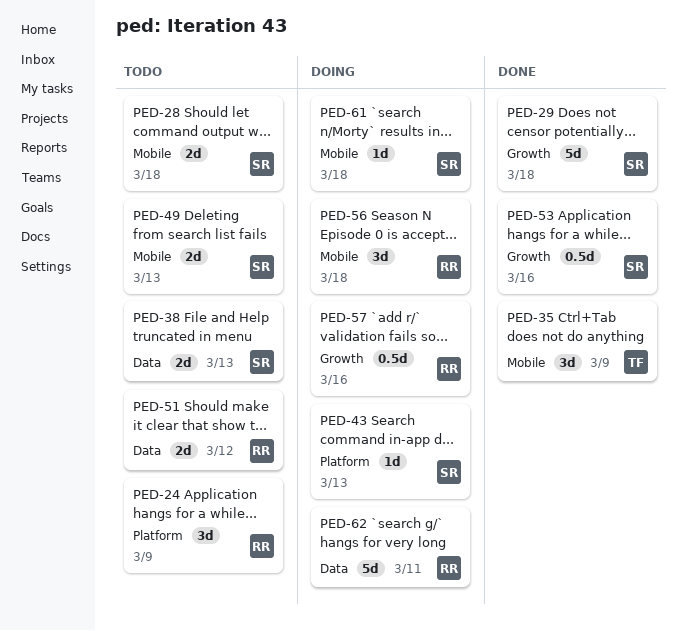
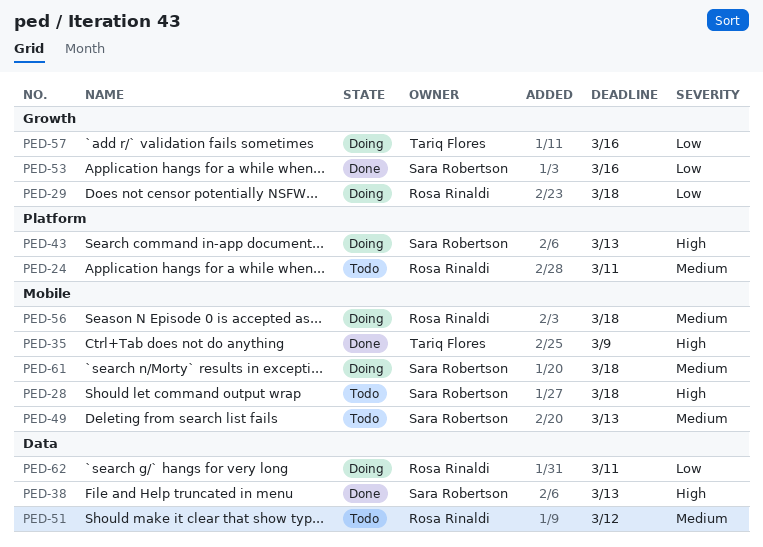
PED-24, due: Mar 9 -> Mar 11
PED-29, status: Done -> Doing
PED-29, owner: Sara Robertson -> Rosa Rinaldi
PED-38, status: Todo -> Done
PED-57, owner: Rosa Rinaldi -> Tariq Flores

